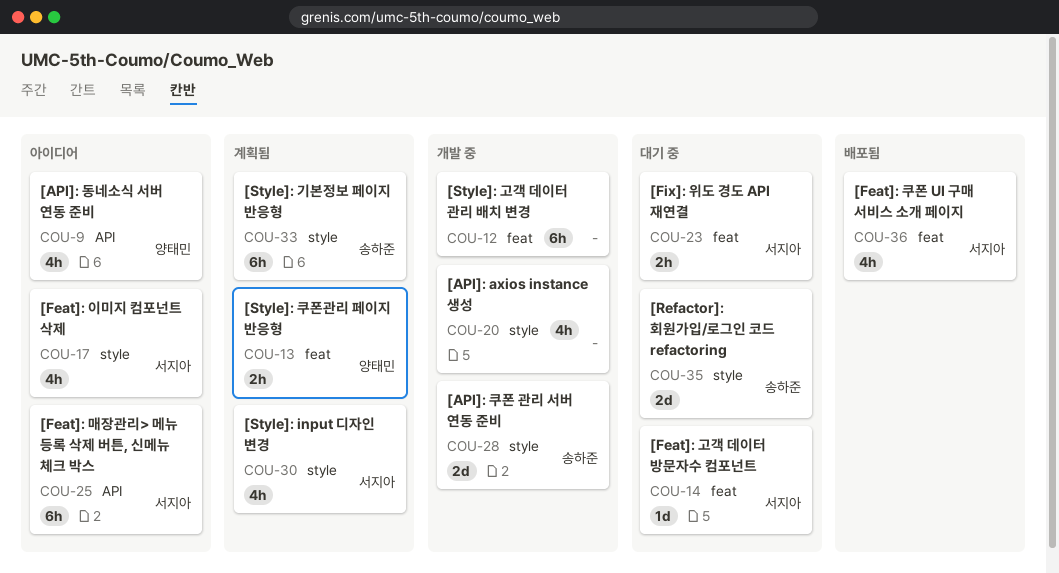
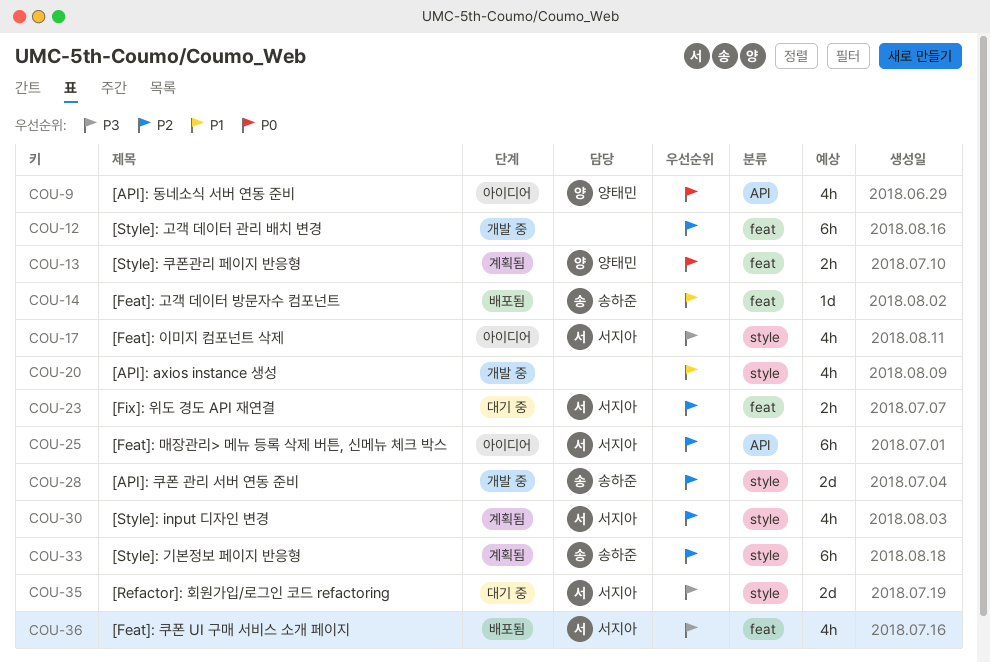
COU-14, status: 대기 중 -> 배포됨
COU-14, owner: 서지아 -> 송하준
COU-35, owner: 송하준 -> 서지아

